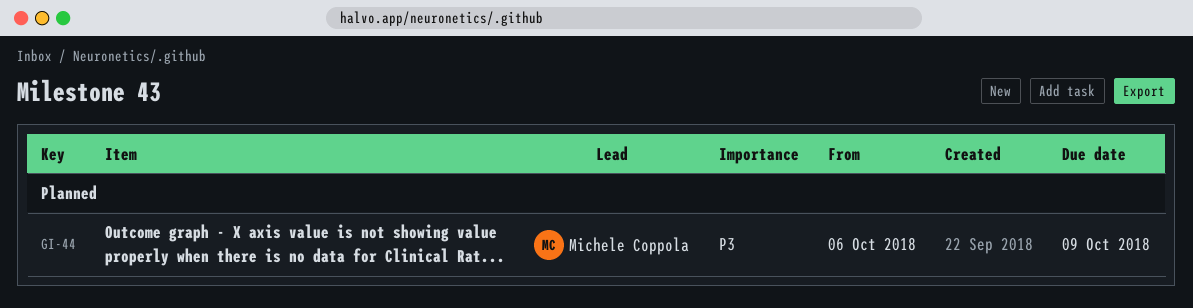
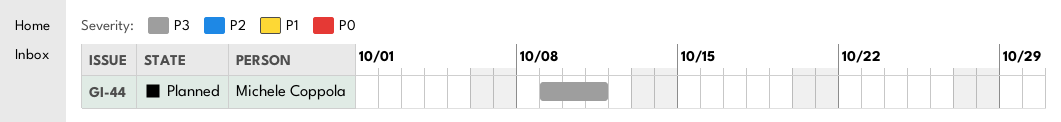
GI-44, start: Oct 6 -> Oct 9
GI-44, due: Oct 9 -> Oct 11

